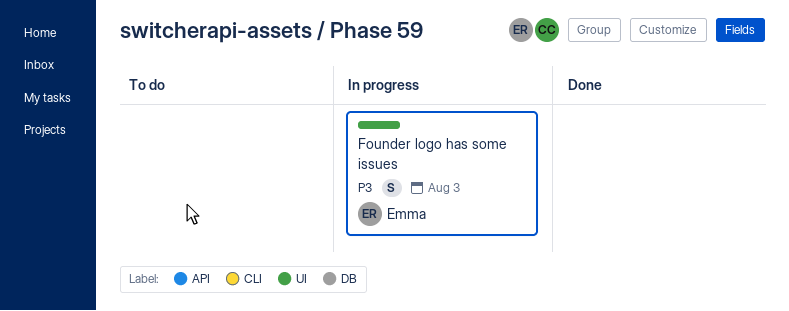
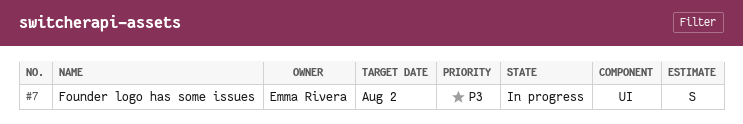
Founder logo has some issues, due: Aug 3 -> Aug 2

